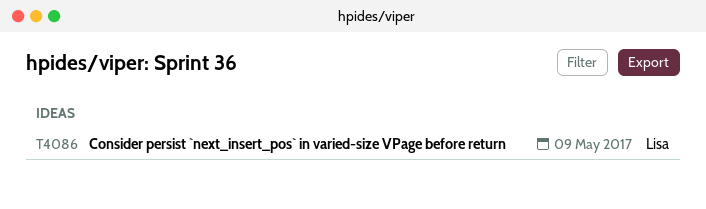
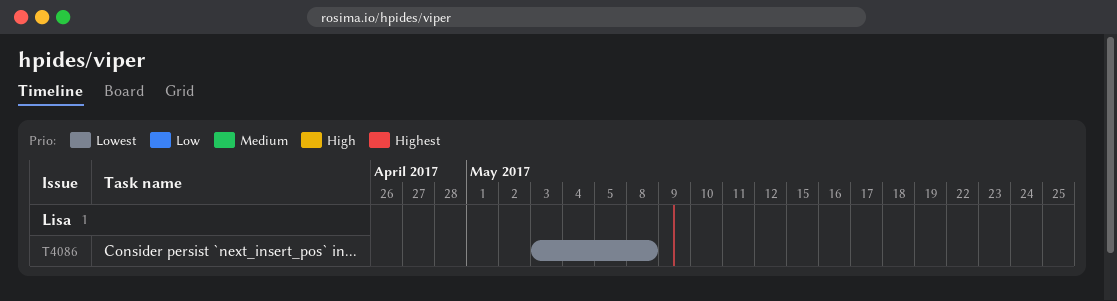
T4086, due: May 9 -> May 8

